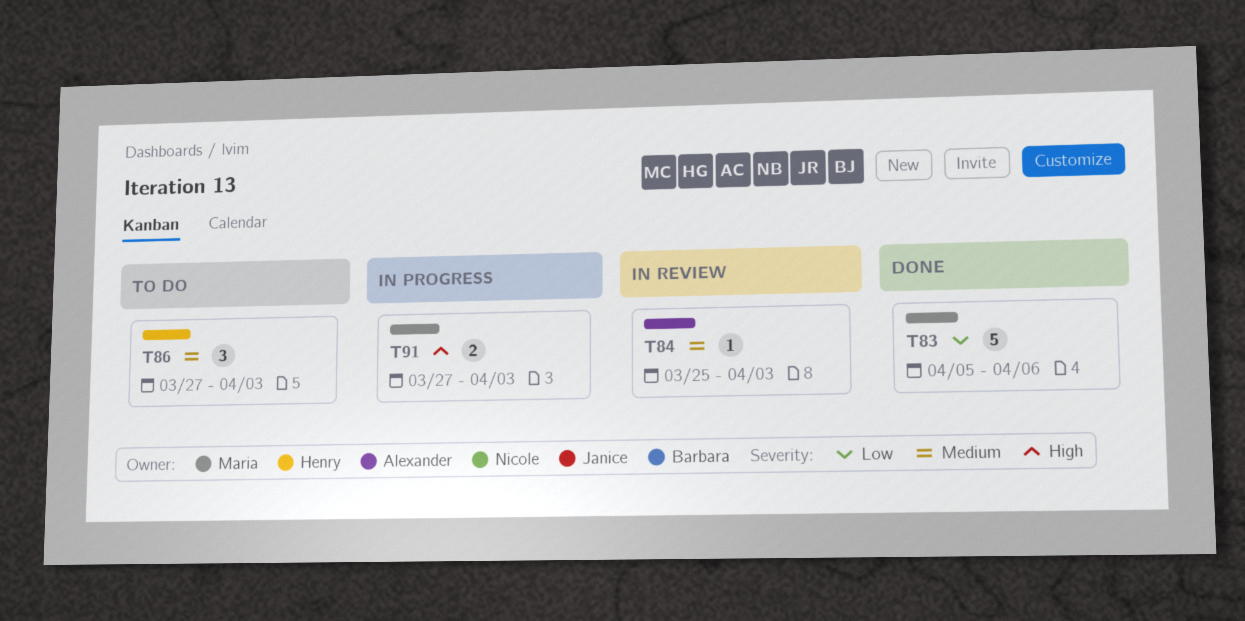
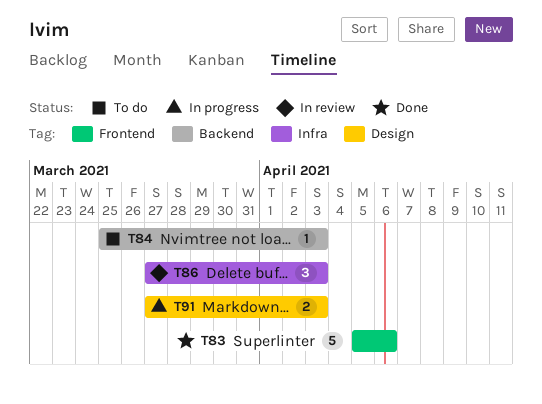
T84, status: In review -> To do
T86, status: To do -> In review

